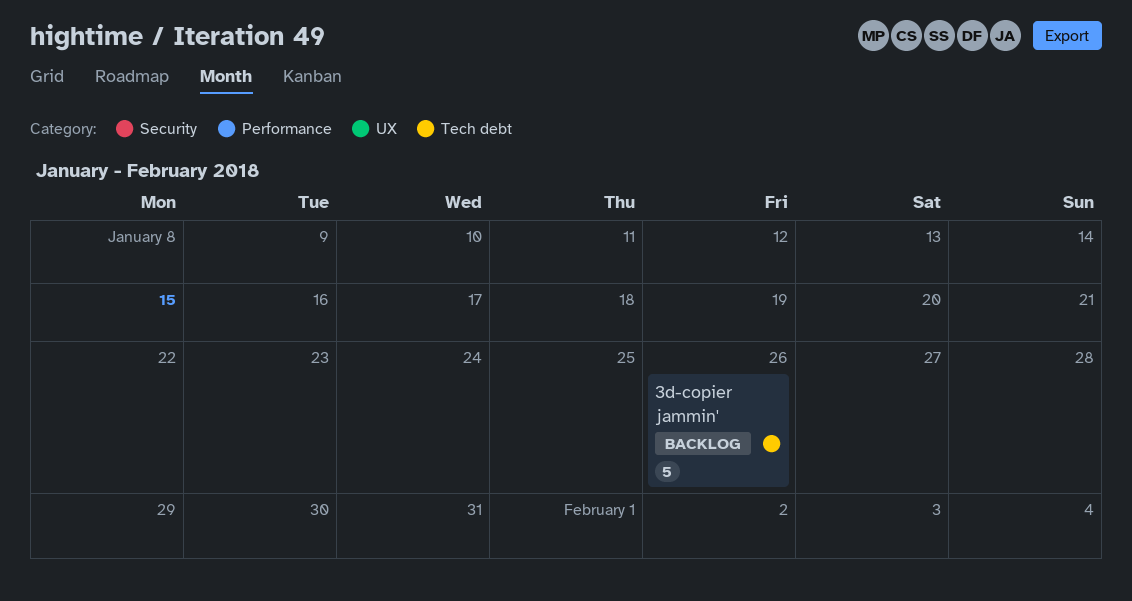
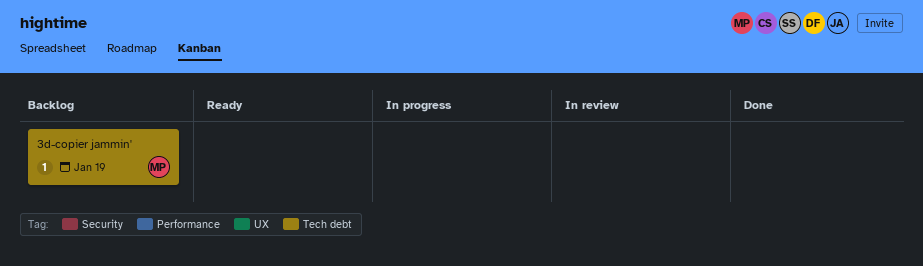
3d-copier jammin', estimate: 5 -> 1
3d-copier jammin', due: Jan 26 -> Jan 19

